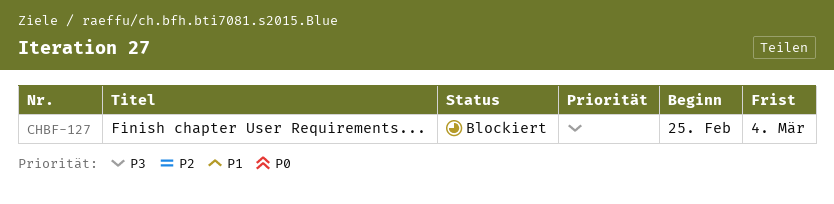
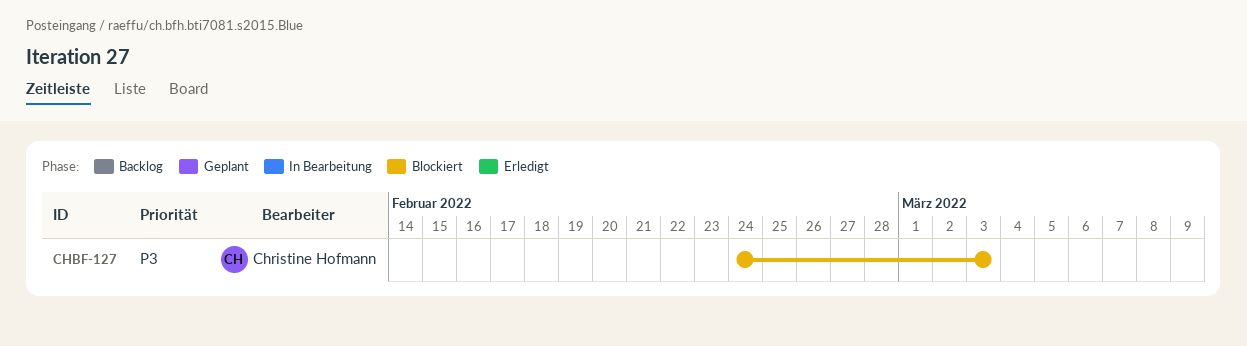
CHBF-127, start: Feb 25 -> Feb 24
CHBF-127, due: Mar 4 -> Mar 3

